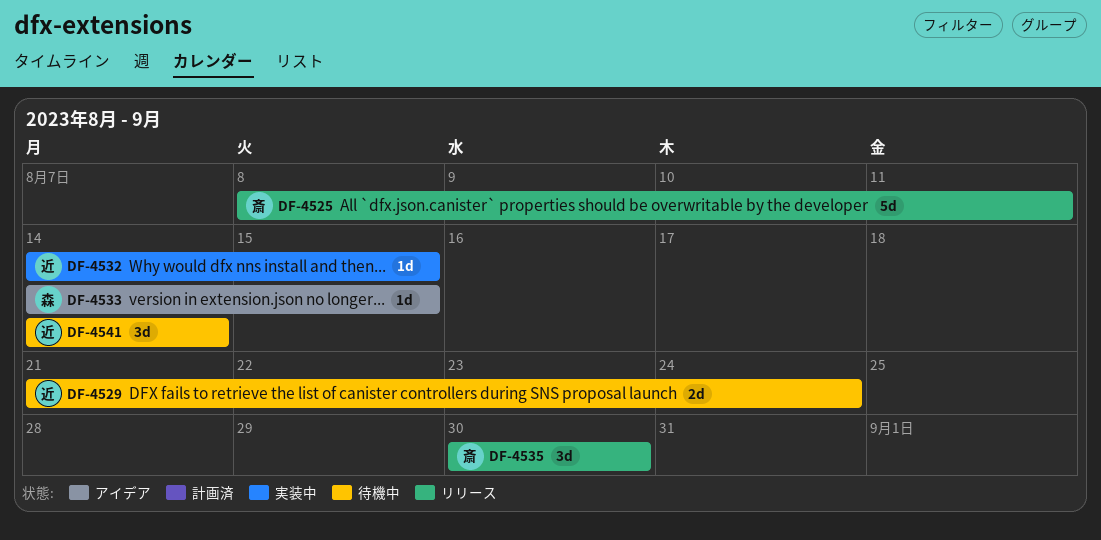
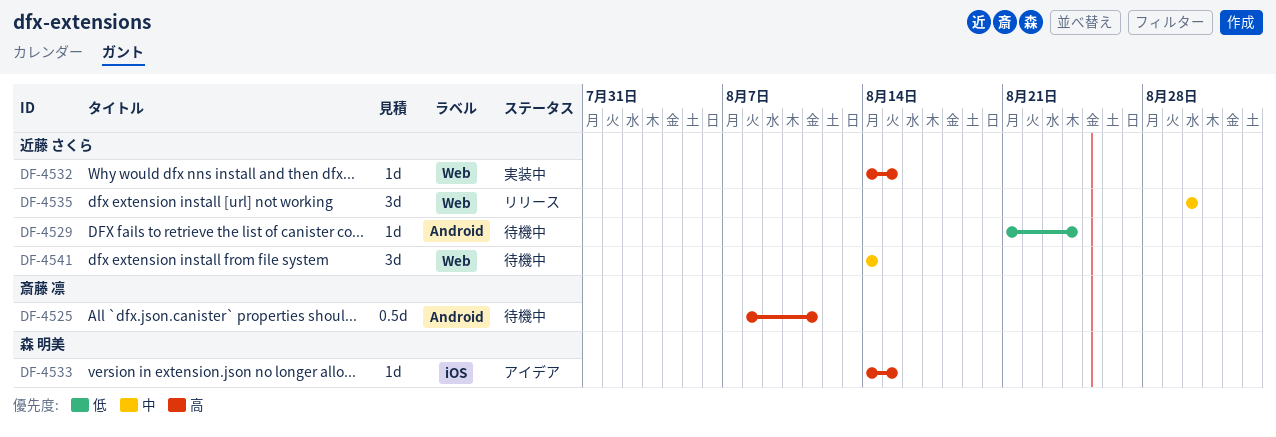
DF-4525, status: リリース -> 待機中
DF-4525, estimate: 5d -> 0.5d
DF-4529, estimate: 2d -> 1d
DF-4535, owner: 斎藤 凛 -> 近藤 さくら

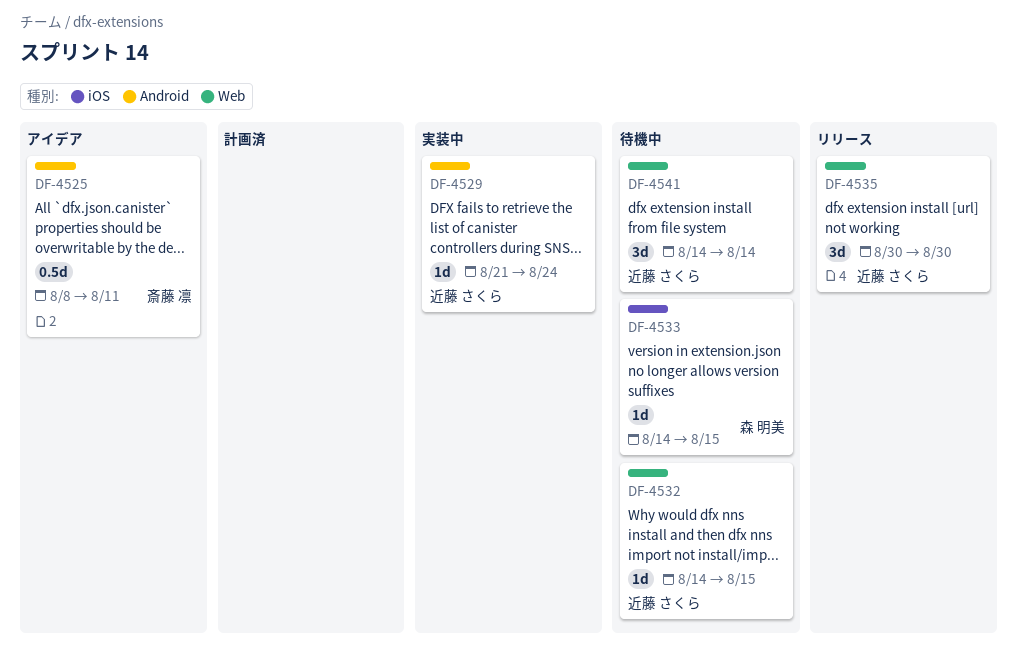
DF-4525, status: 待機中 -> アイデア
DF-4529, status: 待機中 -> 実装中
DF-4532, status: 実装中 -> 待機中
DF-4533, status: アイデア -> 待機中

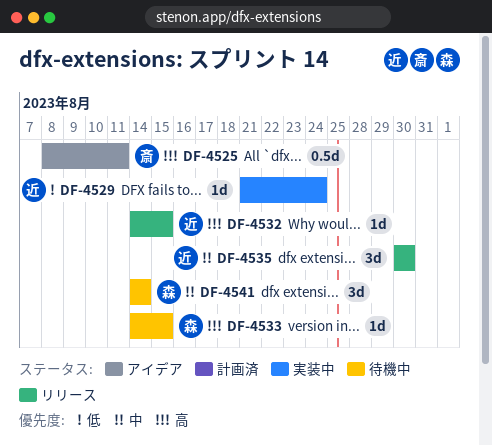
DF-4532, status: 待機中 -> リリース
DF-4541, owner: 近藤 さくら -> 森 明美

